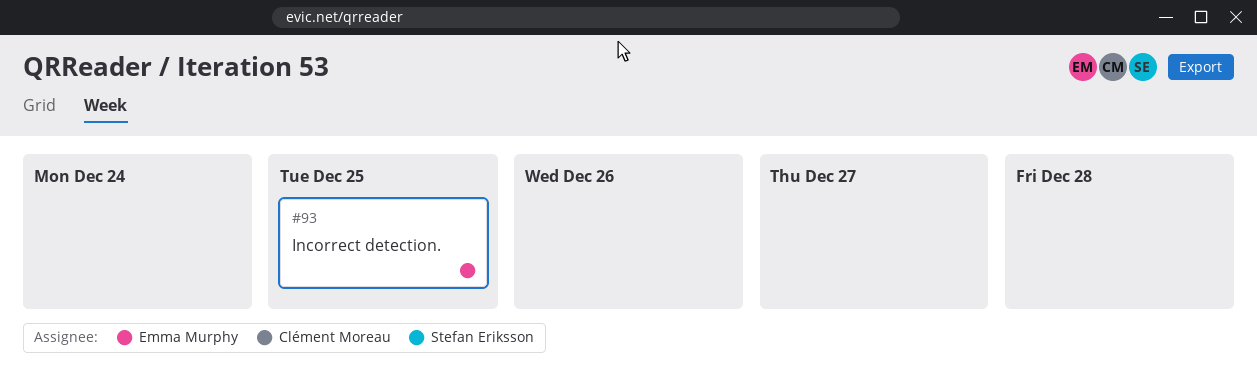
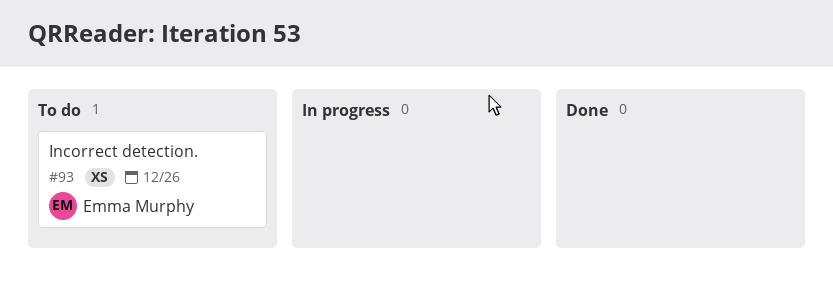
#93, due: Dec 25 -> Dec 26

